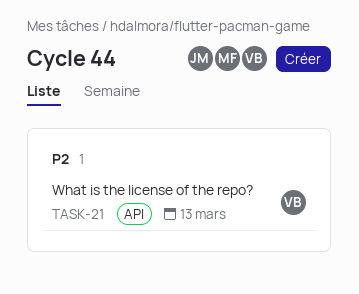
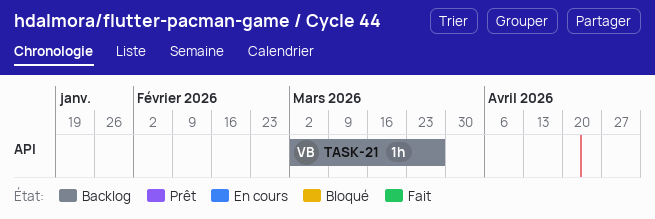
TASK-21, due: Mar 13 -> Mar 27

